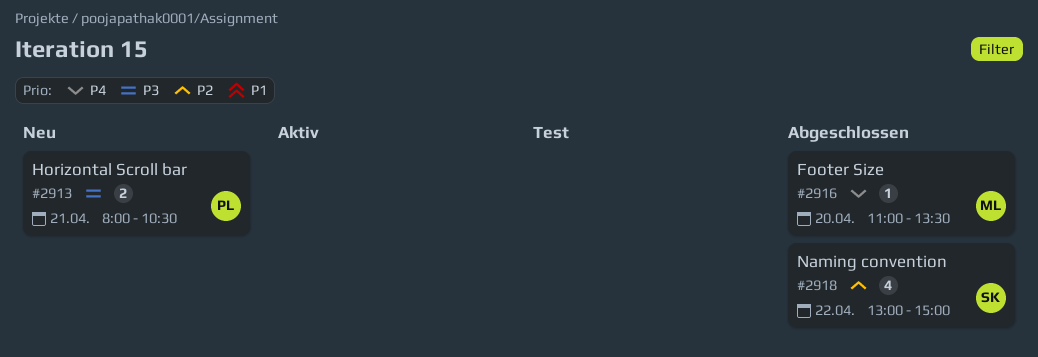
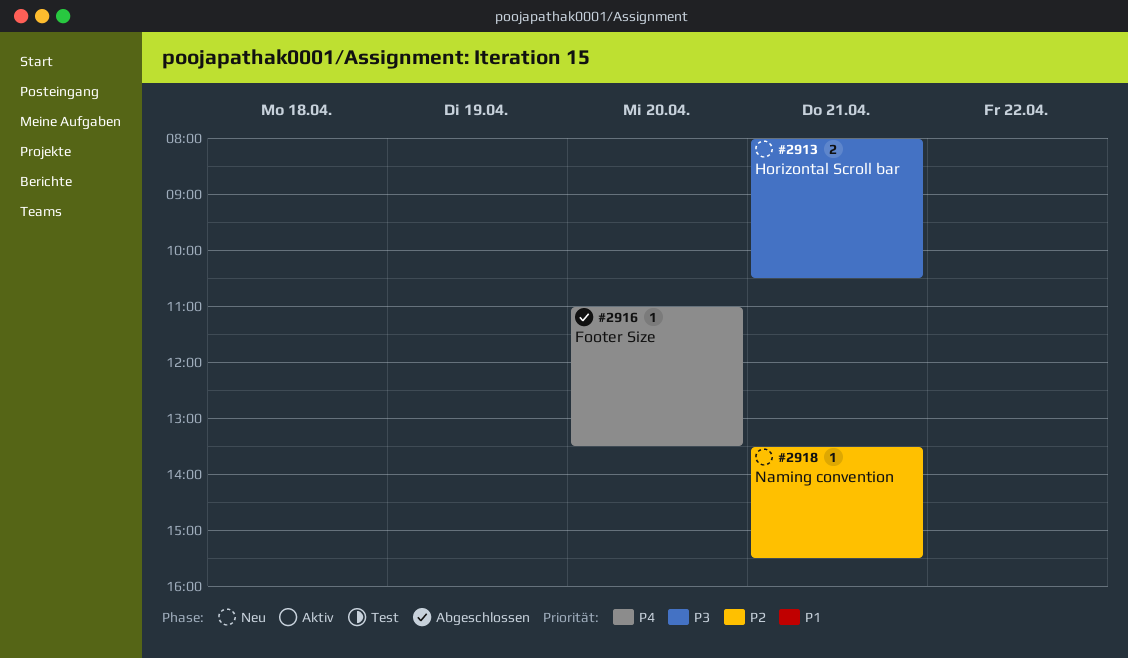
#2918, status: Abgeschlossen -> Neu
#2918, estimate: 4 -> 1
#2918, day: Apr 22 -> Apr 21
#2918, begins: 13:00 -> 13:30
#2918, ends: 15:00 -> 15:30

